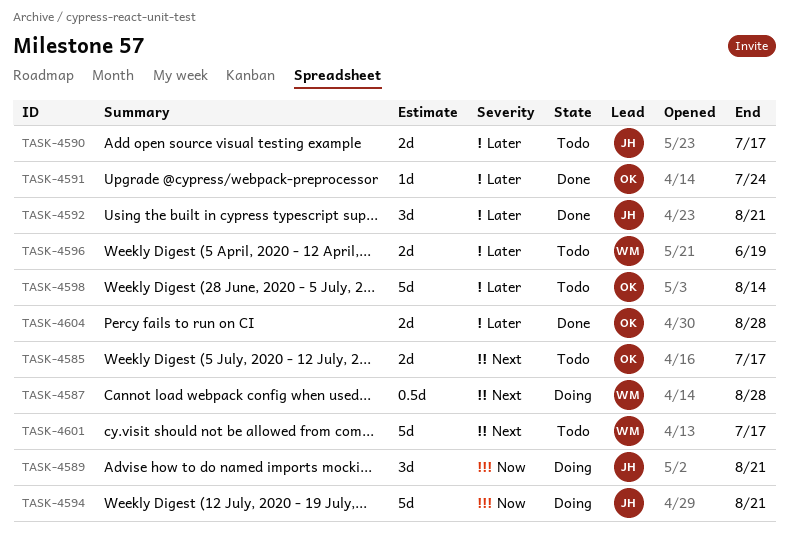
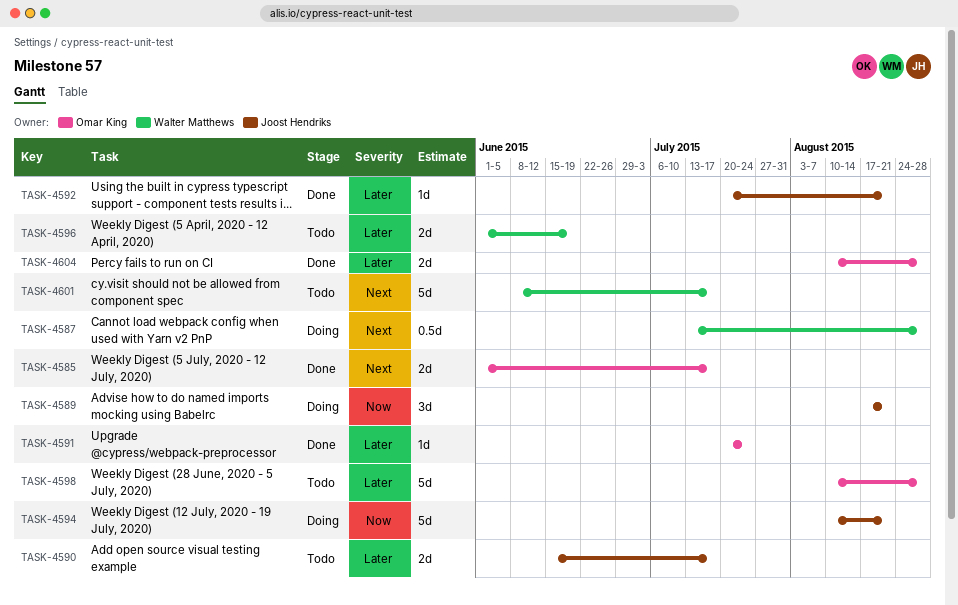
TASK-4585, status: Todo -> Done
TASK-4592, estimate: 3d -> 1d
TASK-4598, due: Aug 14 -> Aug 28

